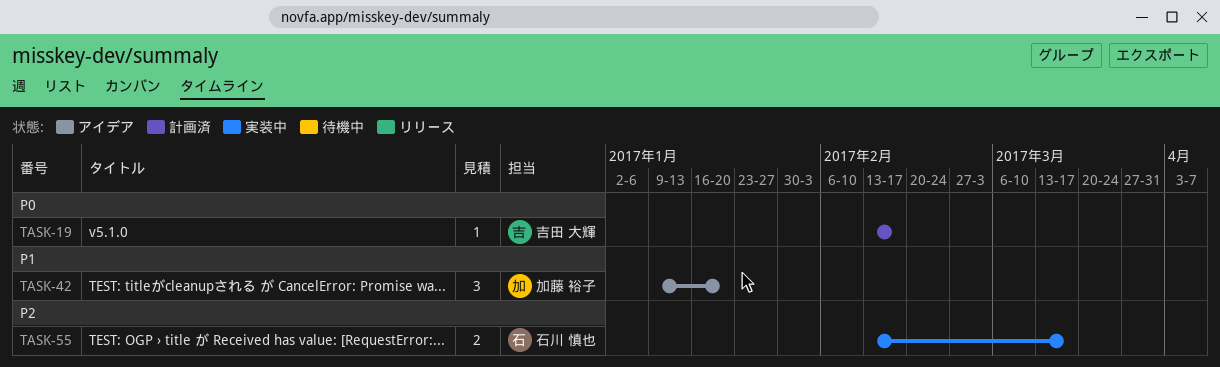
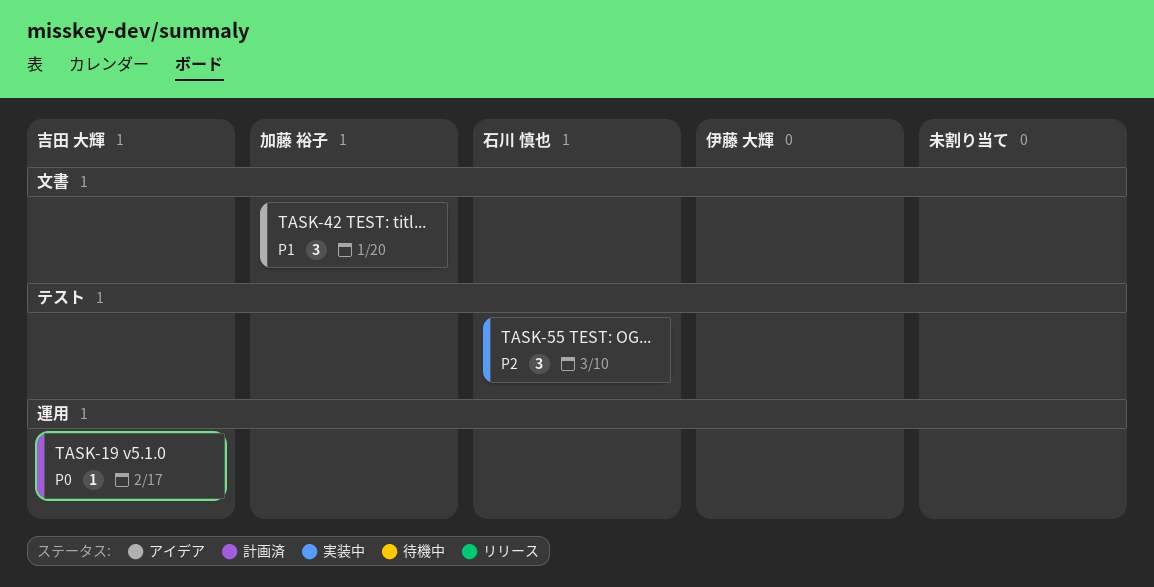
TASK-55, estimate: 2 -> 3
TASK-55, due: Mar 17 -> Mar 10

